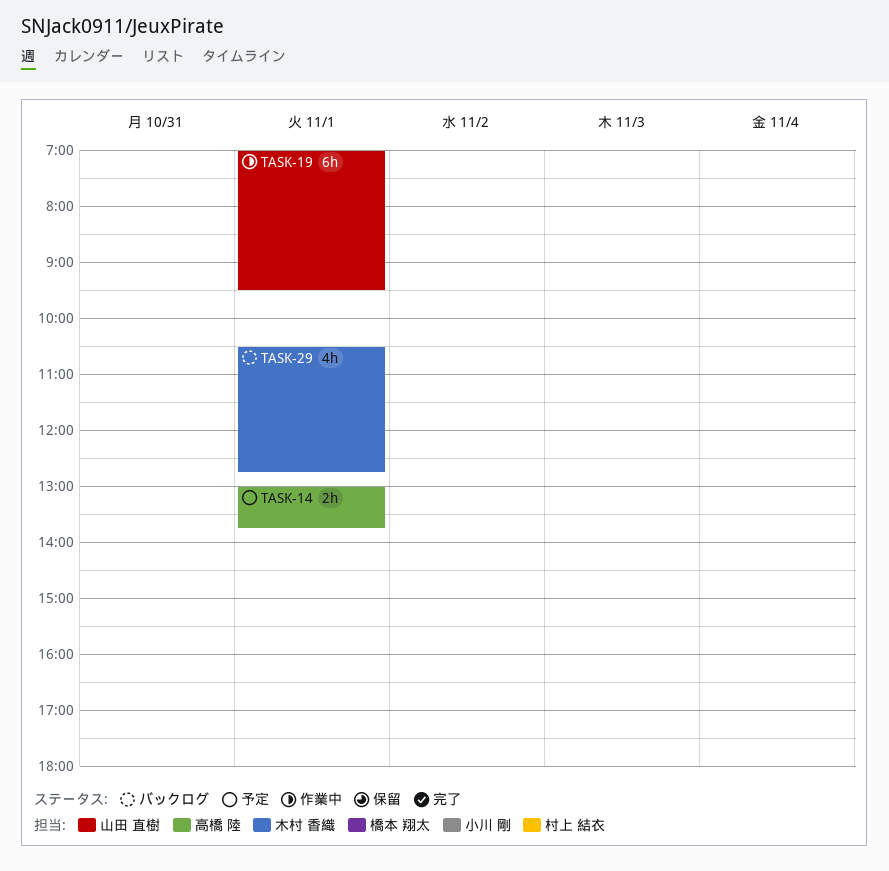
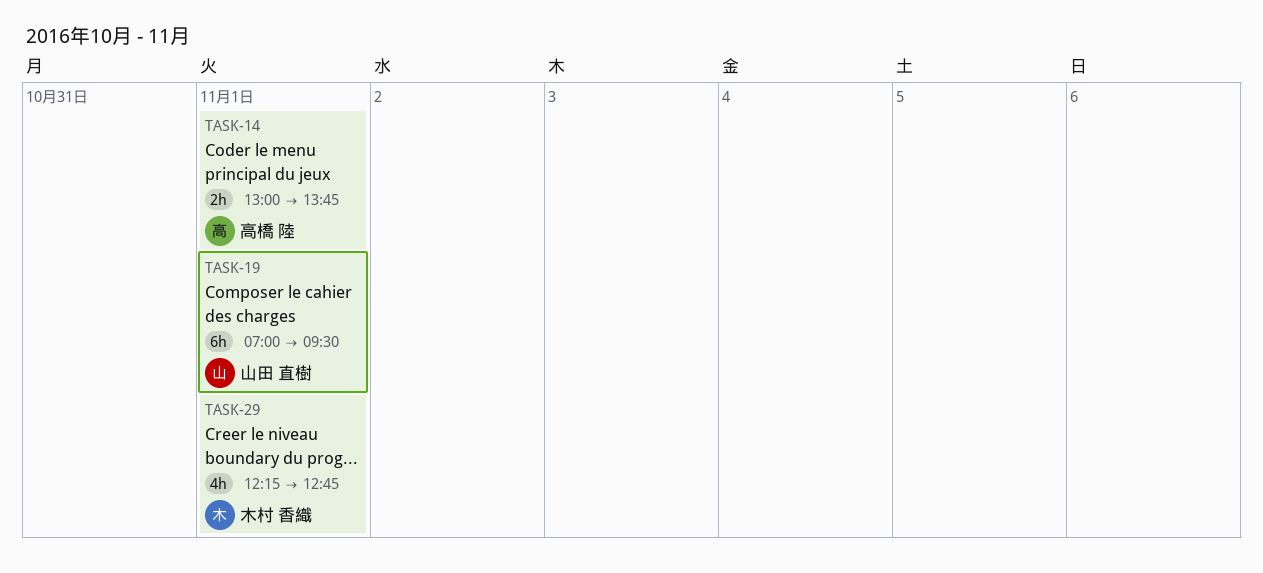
TASK-29, begins: 10:30 -> 12:15

